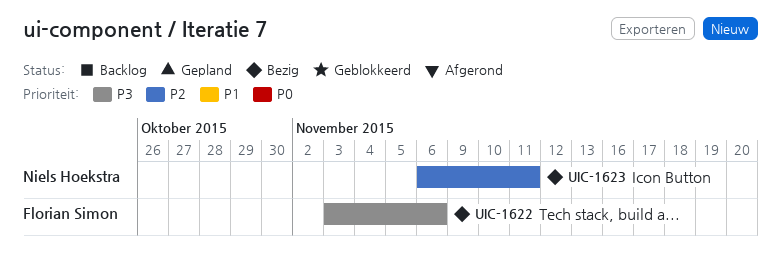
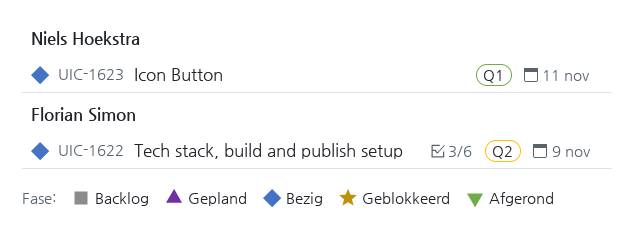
UIC-1622, due: Nov 6 -> Nov 9

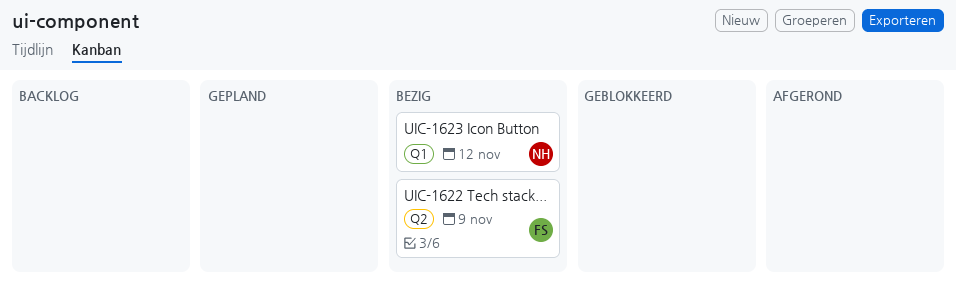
UIC-1623, due: Nov 11 -> Nov 12

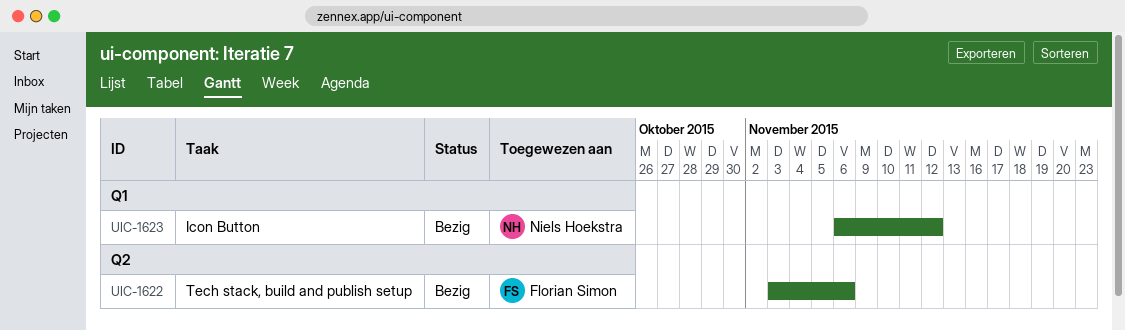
UIC-1622, due: Nov 9 -> Nov 6

